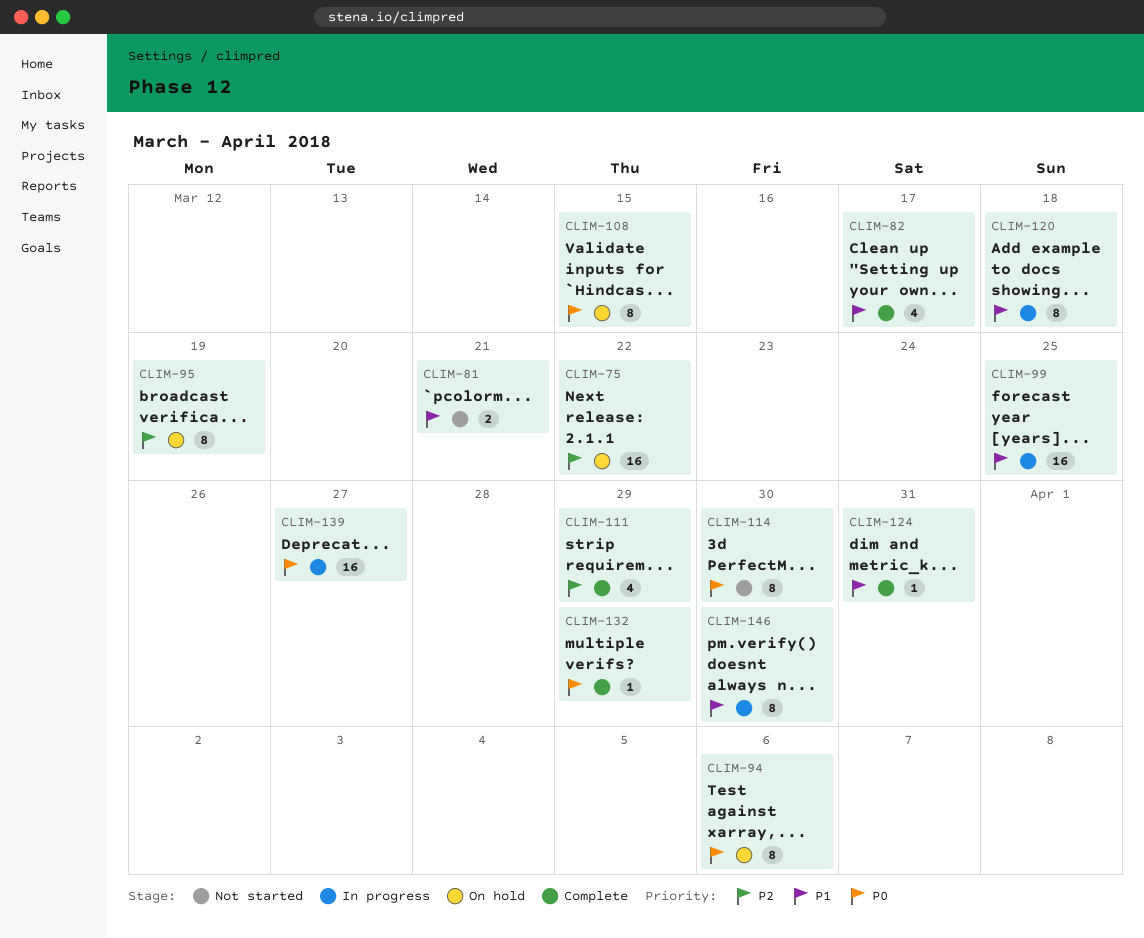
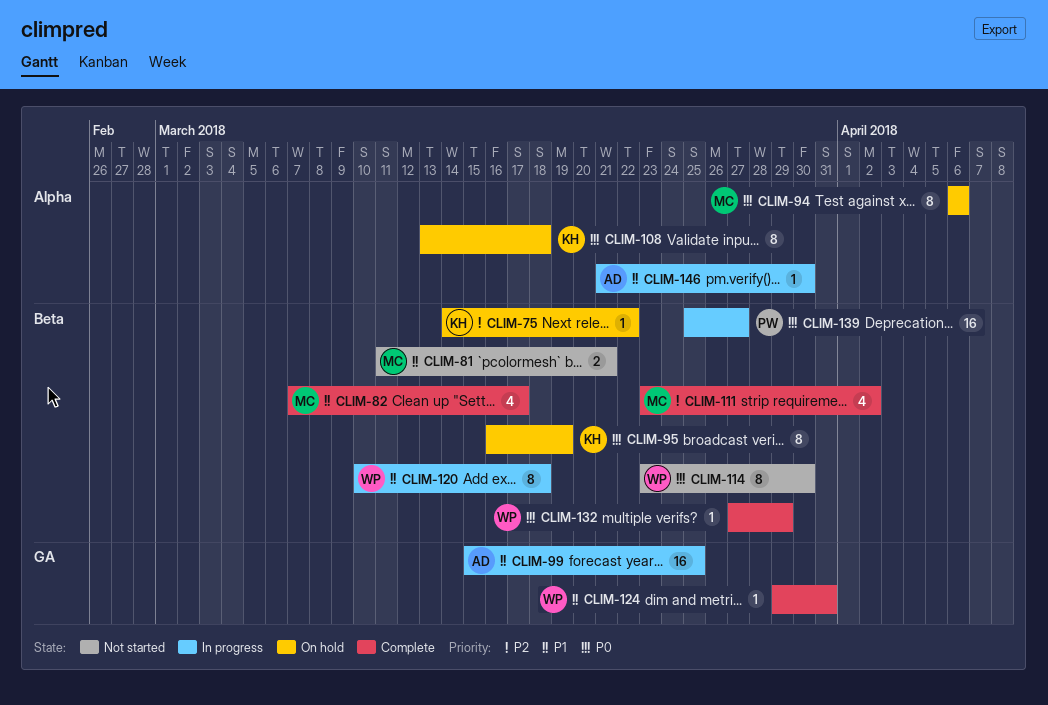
CLIM-75, estimate: 16 -> 1
CLIM-95, priority: P2 -> P0
CLIM-108, due: Mar 15 -> Mar 18
CLIM-111, due: Mar 29 -> Apr 2
CLIM-146, estimate: 8 -> 1

